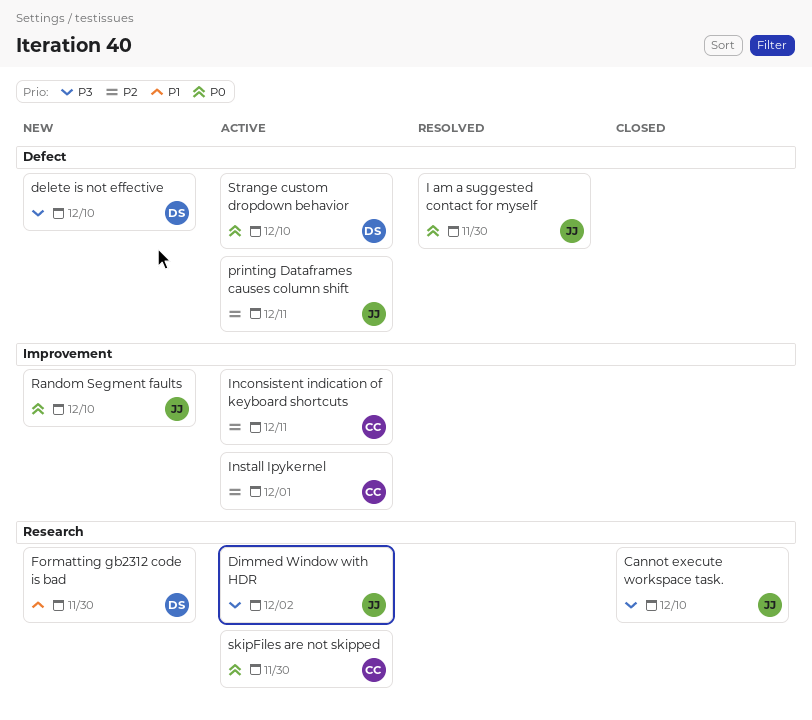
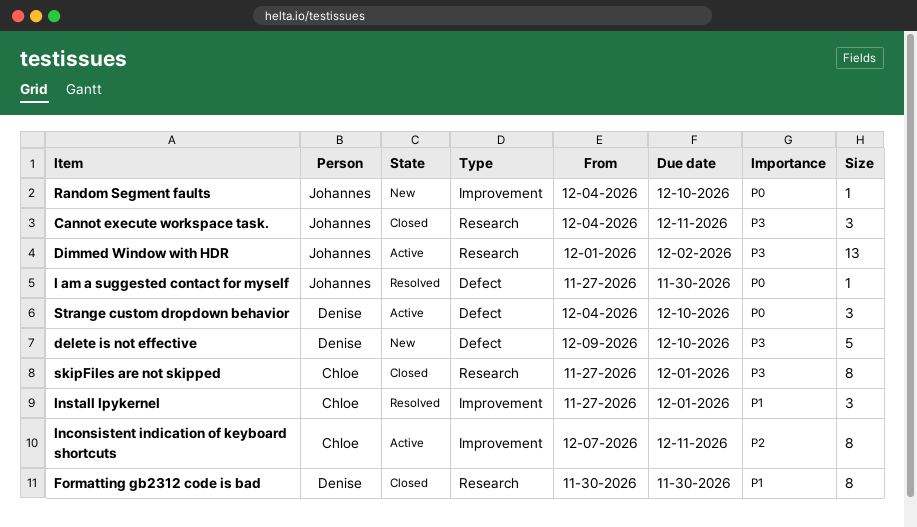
Cannot execute workspace task., due: Dec 10 -> Dec 11
Formatting gb2312 code is bad, status: New -> Closed
Install Ipykernel, status: Active -> Resolved
Install Ipykernel, priority: P2 -> P1
printing Dataframes causes column shift: present -> none
skipFiles are not skipped, status: Active -> Closed
skipFiles are not skipped, priority: P0 -> P3
skipFiles are not skipped, due: Nov 30 -> Dec 1

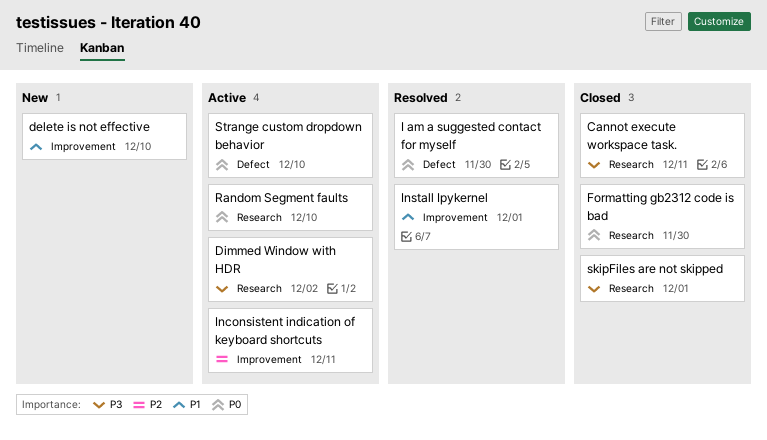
delete is not effective, priority: P3 -> P1
delete is not effective, label: Defect -> Improvement
Formatting gb2312 code is bad, priority: P1 -> P0
Random Segment faults, status: New -> Active
Random Segment faults, label: Improvement -> Research

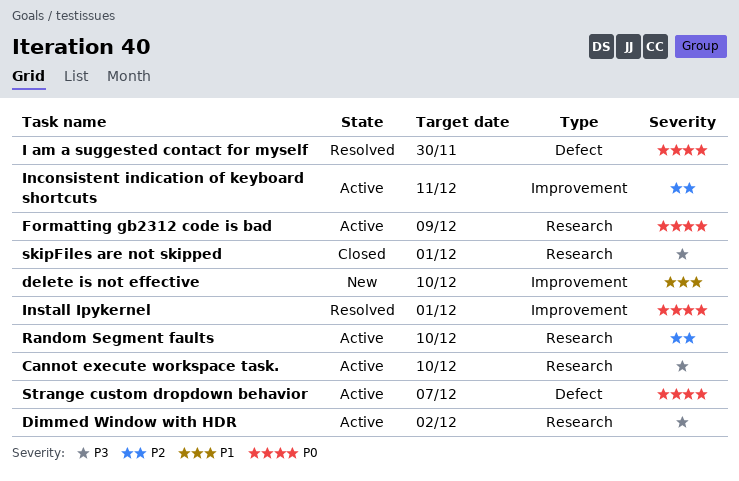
Cannot execute workspace task., status: Closed -> Active
Cannot execute workspace task., due: Dec 11 -> Dec 10
Formatting gb2312 code is bad, status: Closed -> Active
Formatting gb2312 code is bad, due: Nov 30 -> Dec 9
Install Ipykernel, priority: P1 -> P0
Random Segment faults, priority: P0 -> P2
Strange custom dropdown behavior, due: Dec 10 -> Dec 7

